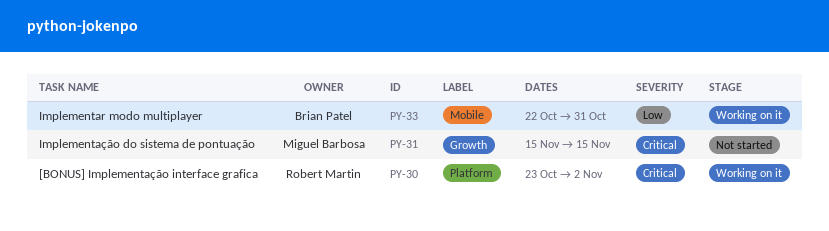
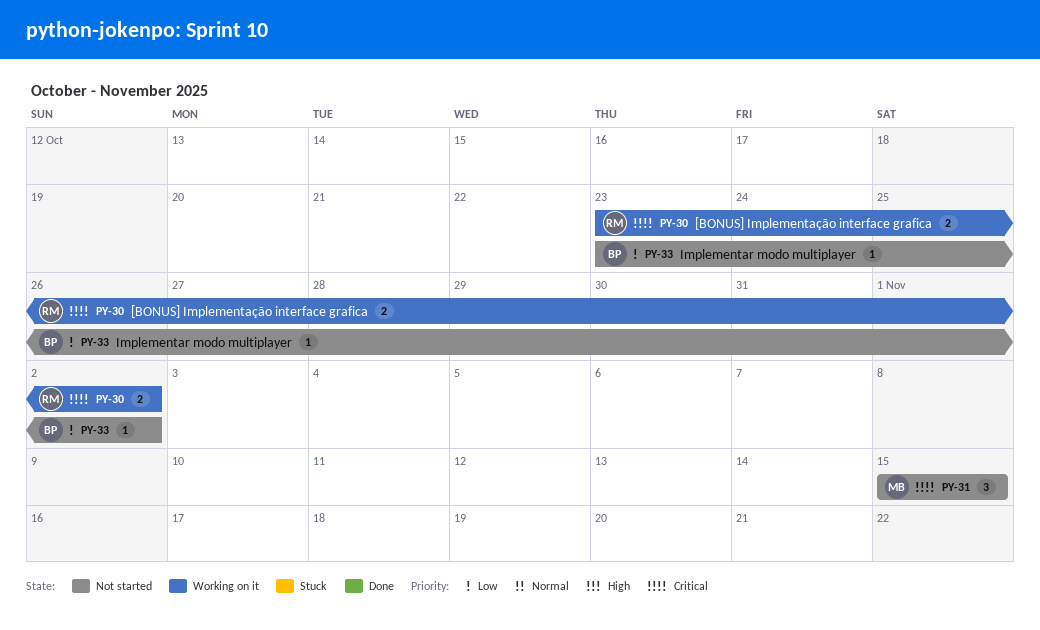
PY-33, status: Working on it -> Not started
PY-33, start: Oct 22 -> Oct 23
PY-33, due: Oct 31 -> Nov 2

